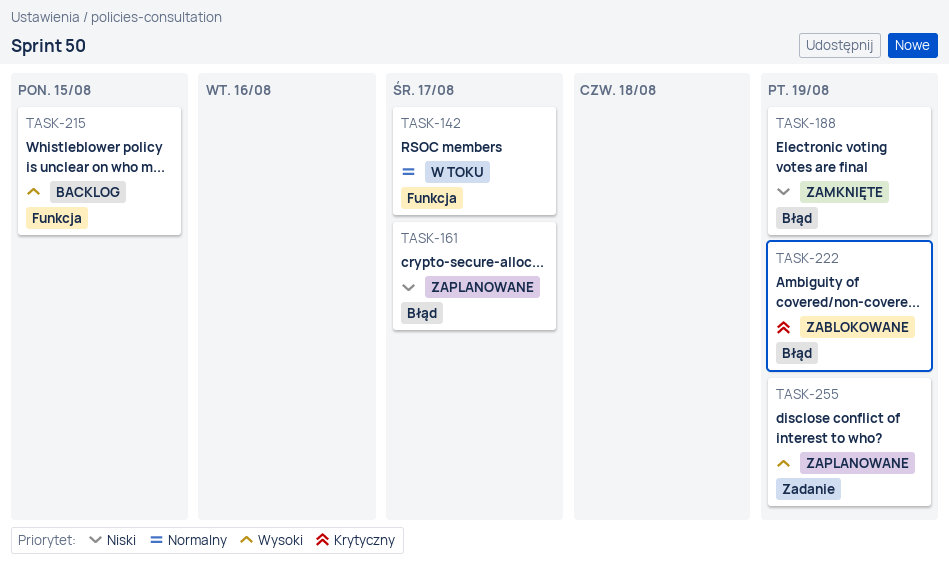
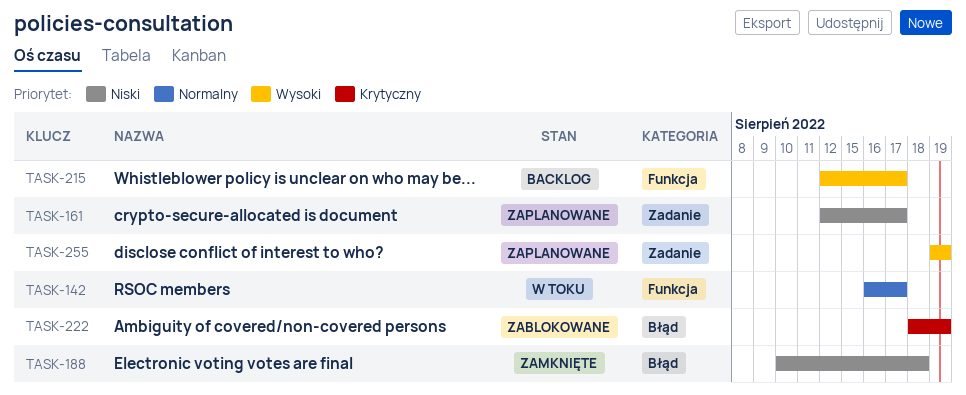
TASK-161, label: Błąd -> Zadanie
TASK-188, due: Aug 19 -> Aug 18
TASK-215, due: Aug 15 -> Aug 17

